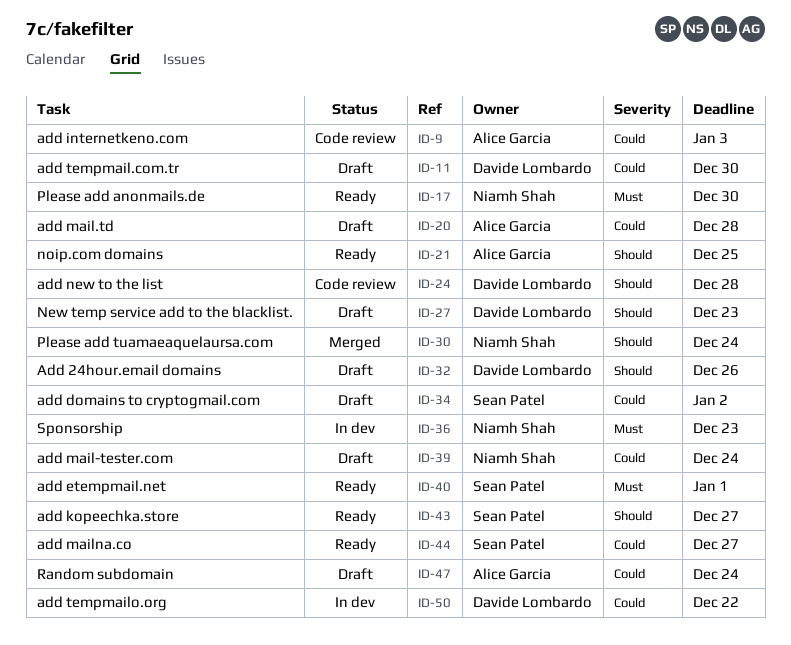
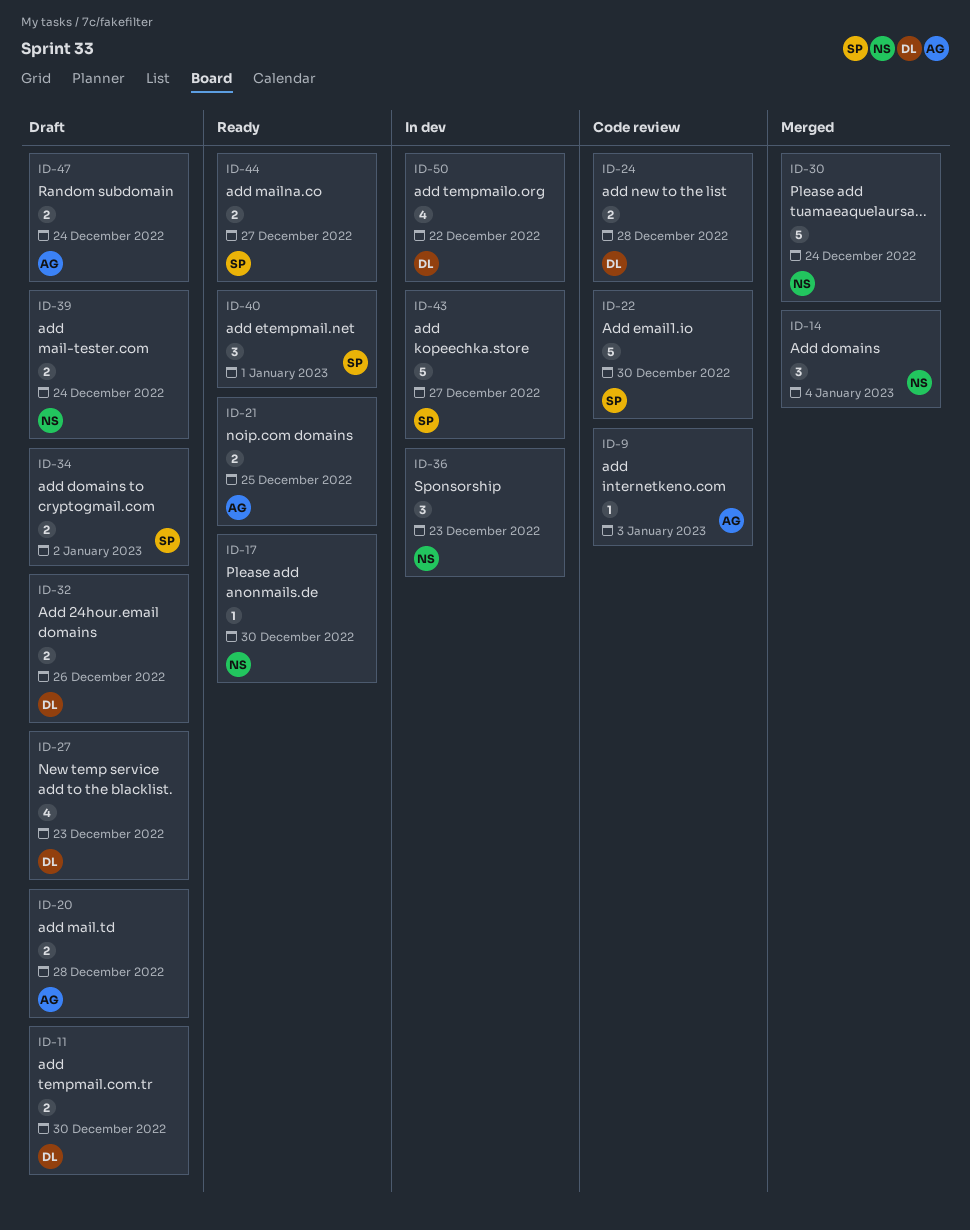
ID-14: none -> present
ID-22: none -> present
ID-43, status: Ready -> In dev

